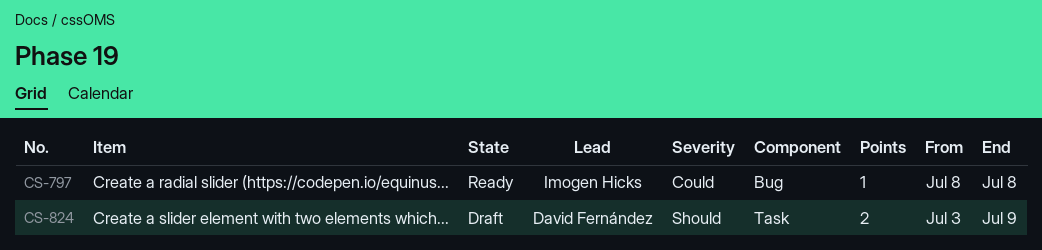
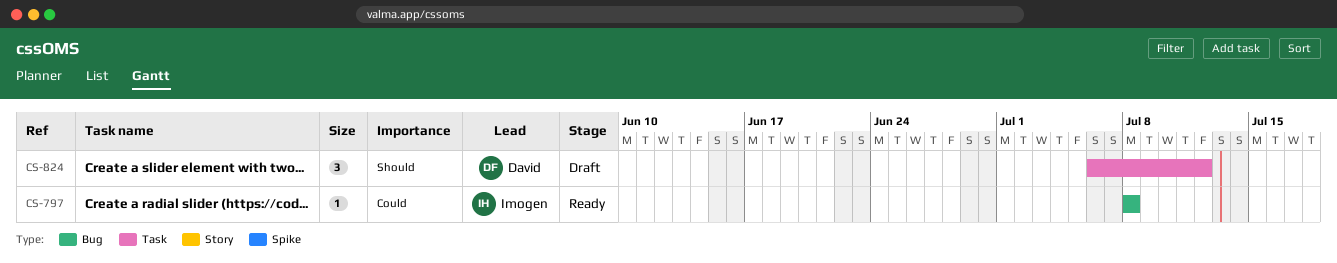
CS-824, estimate: 2 -> 3
CS-824, start: Jul 3 -> Jul 6
CS-824, due: Jul 9 -> Jul 12

